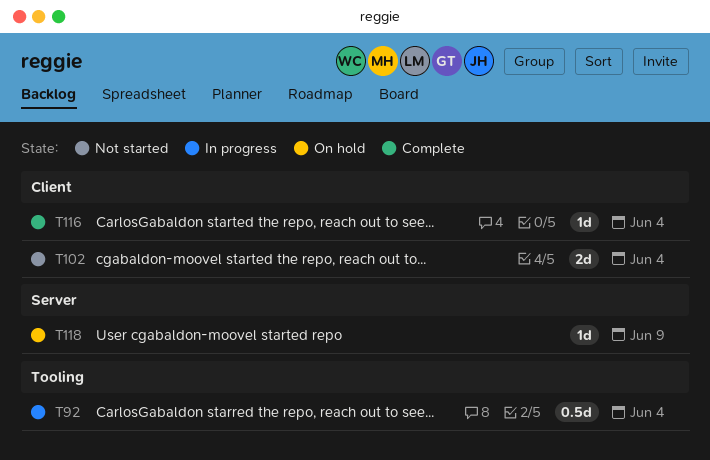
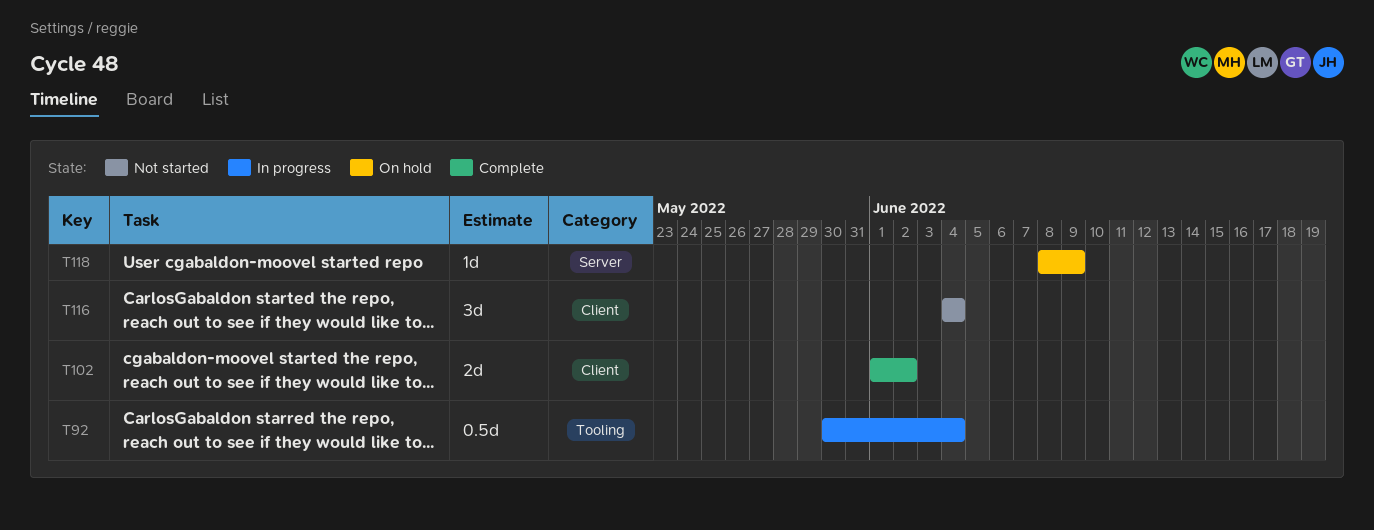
T102, status: Not started -> Complete
T102, due: Jun 4 -> Jun 2
T116, status: Complete -> Not started
T116, estimate: 1d -> 3d

